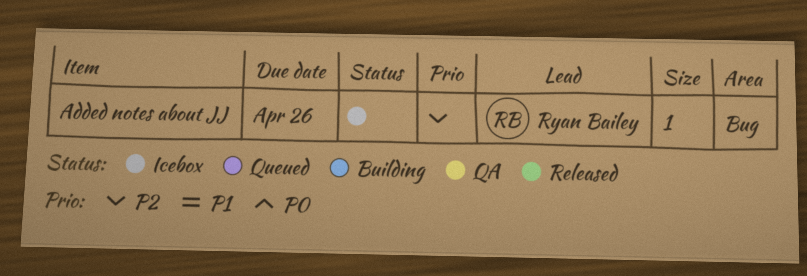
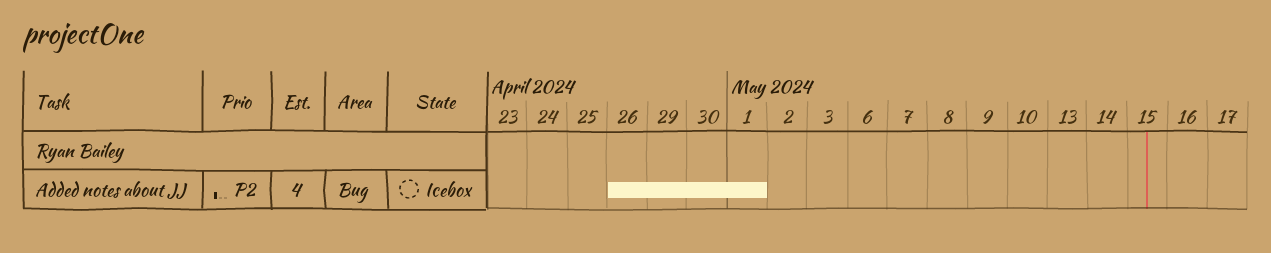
Added notes about JJ, estimate: 1 -> 4
Added notes about JJ, due: Apr 26 -> May 1

